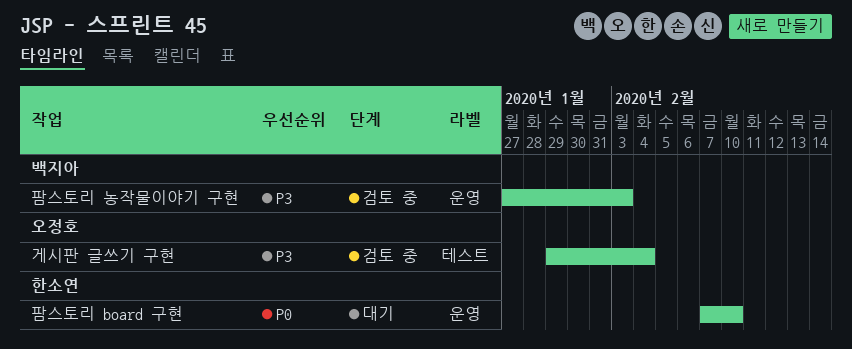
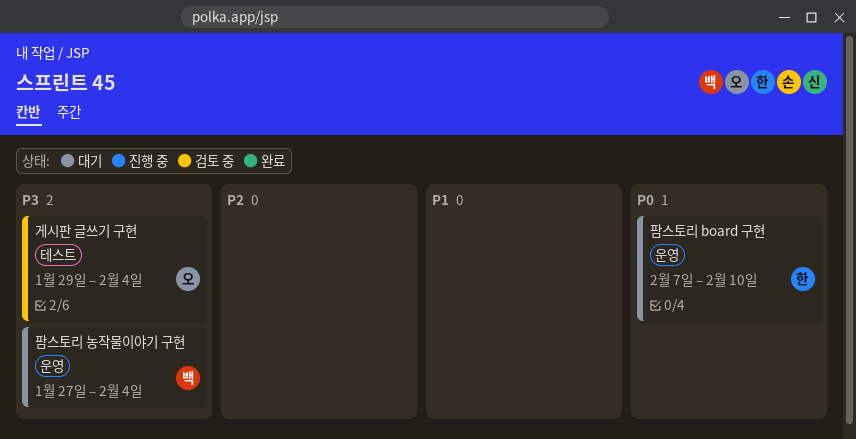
팜스토리 농작물이야기 구현, status: 검토 중 -> 대기
팜스토리 농작물이야기 구현, due: Feb 3 -> Feb 4

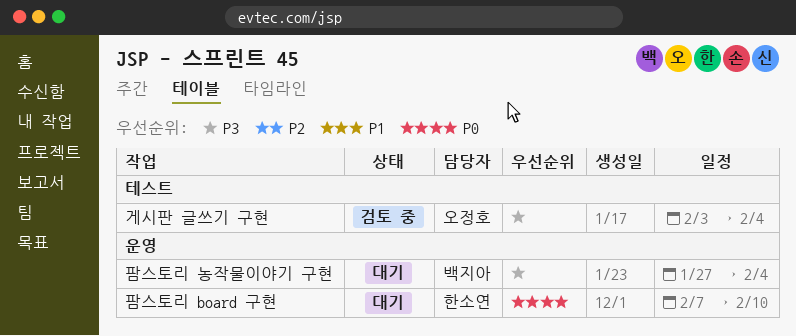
게시판 글쓰기 구현, start: Jan 29 -> Feb 3

